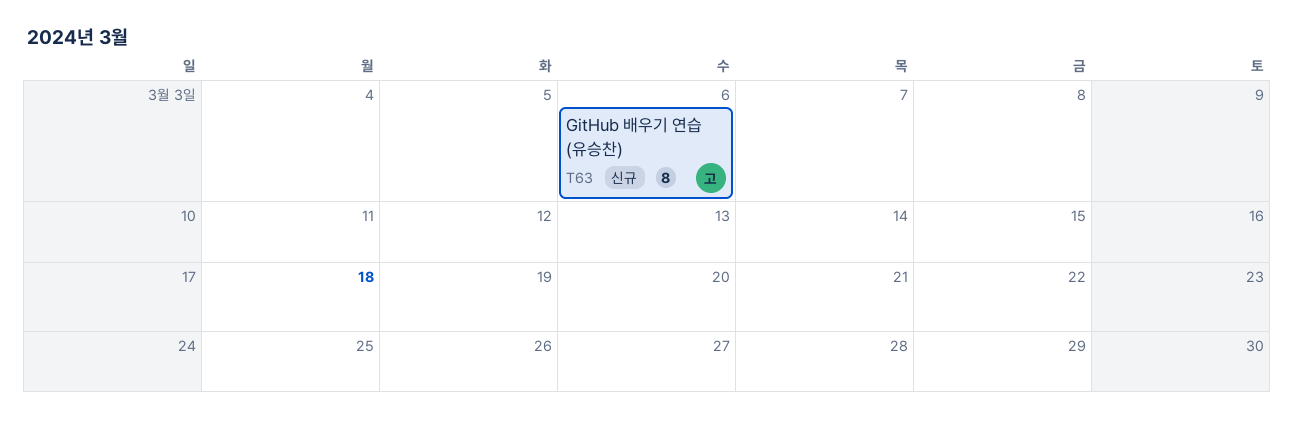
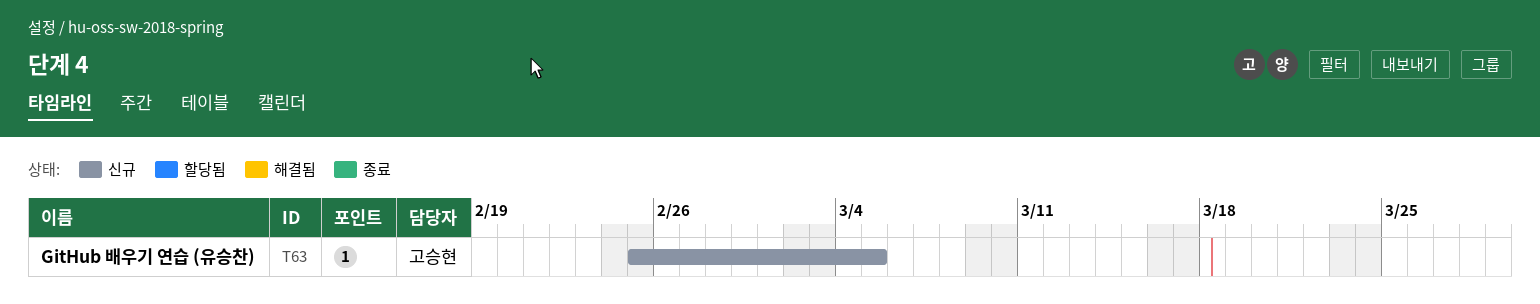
T63, estimate: 8 -> 1
T63, due: Mar 6 -> Mar 5

